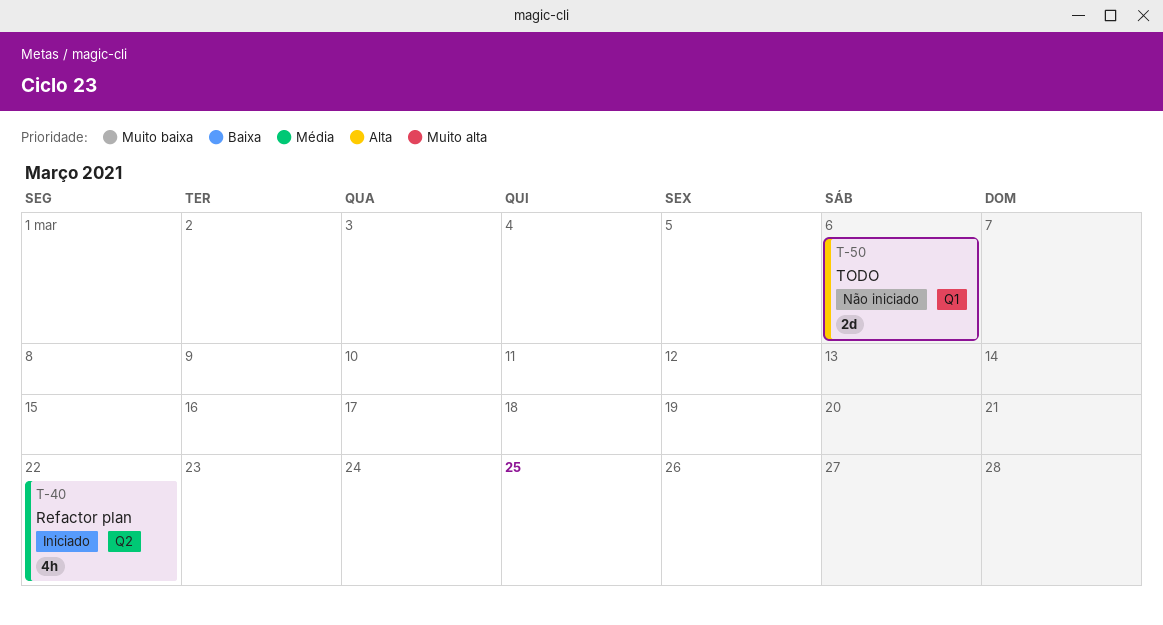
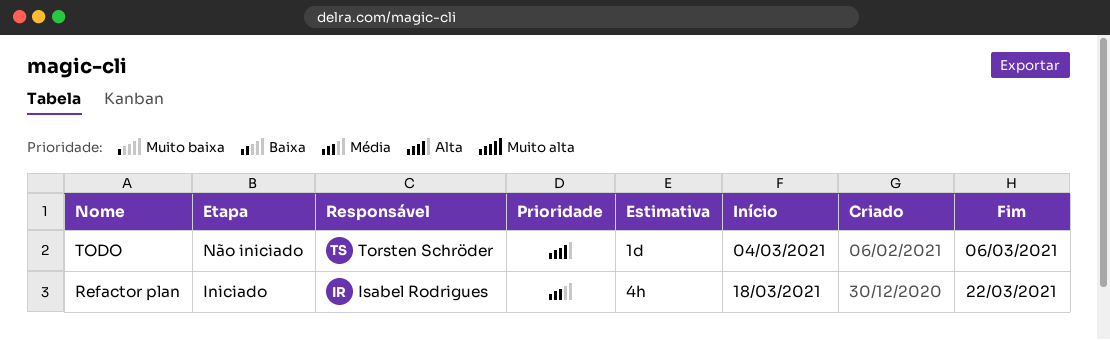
TODO, estimate: 2d -> 1d

